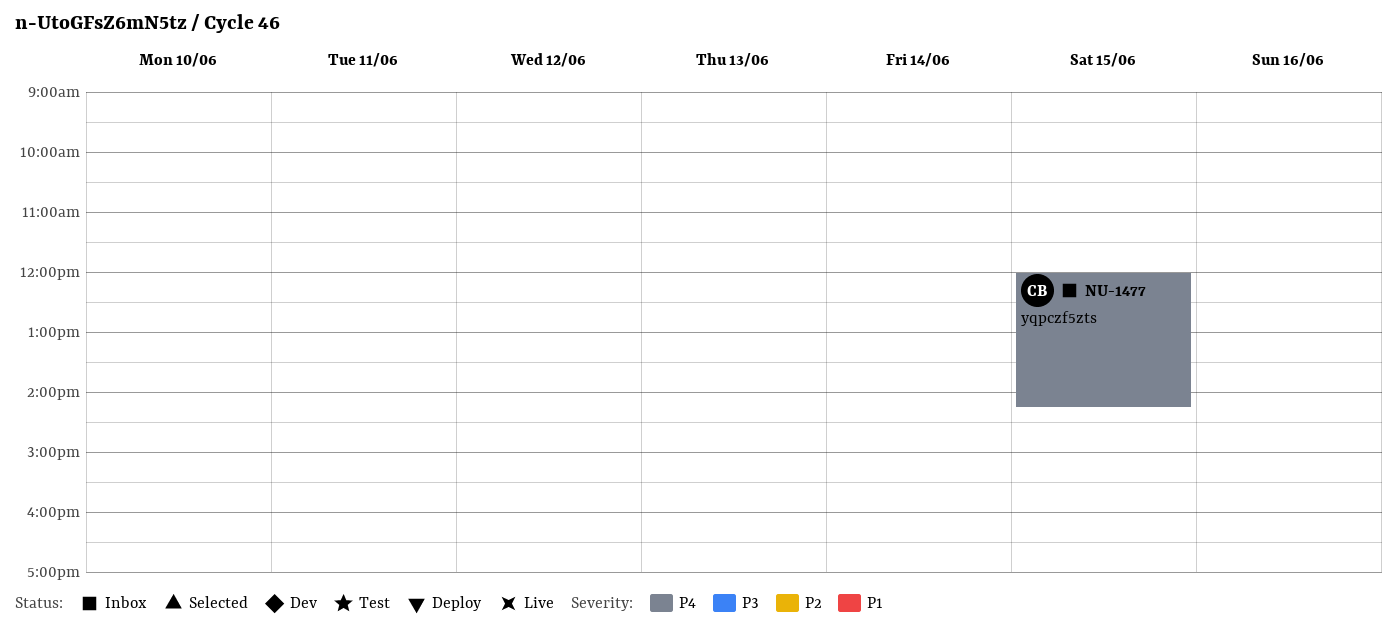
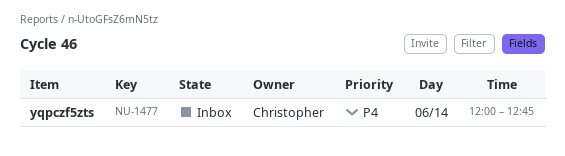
NU-1477, day: Jun 15 -> Jun 14
NU-1477, ends: 14:15 -> 12:45

